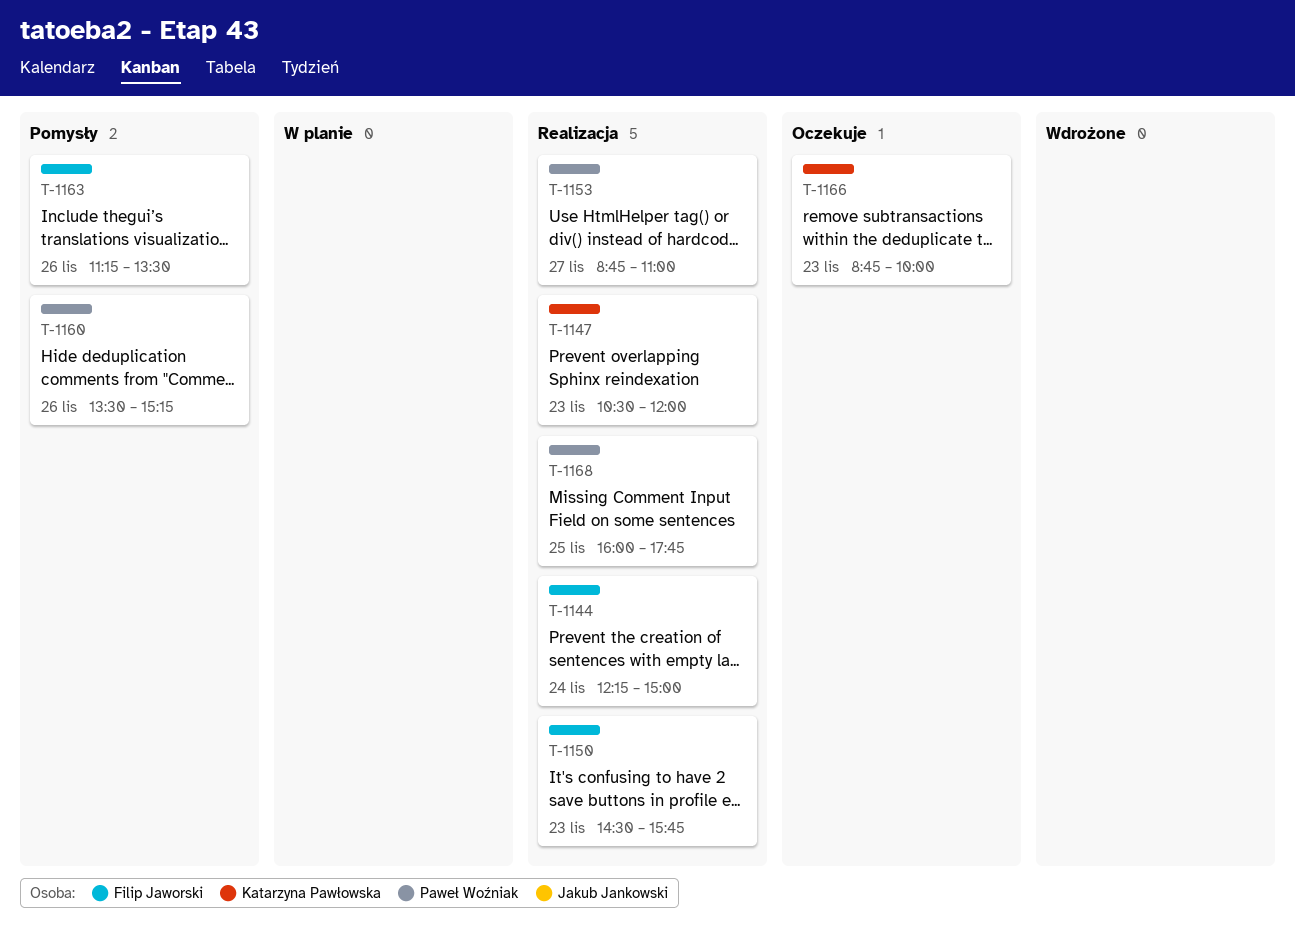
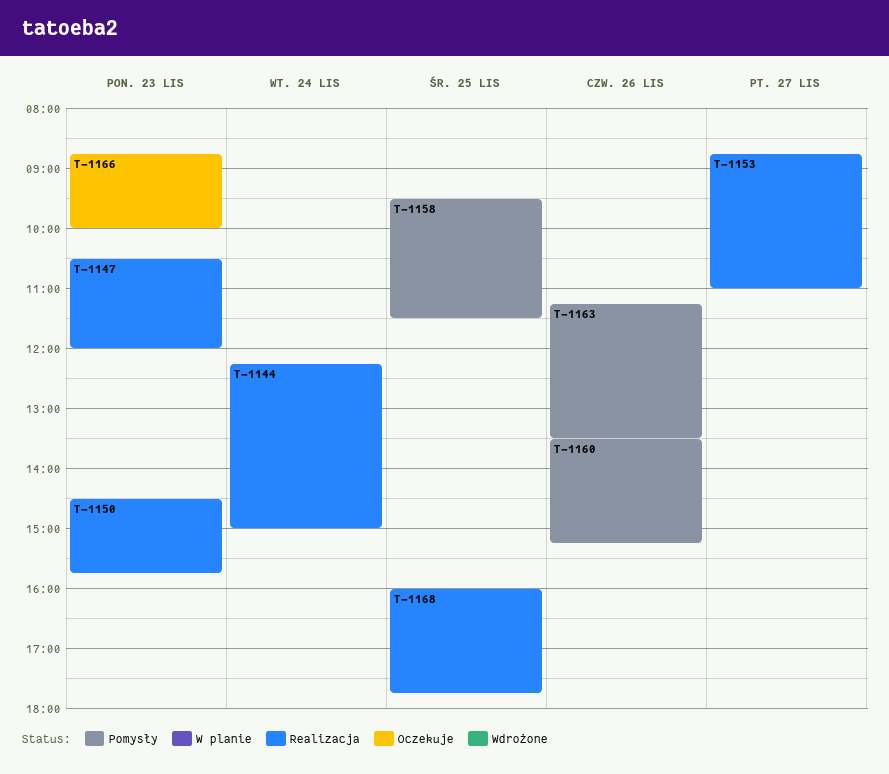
T-1158: none -> present

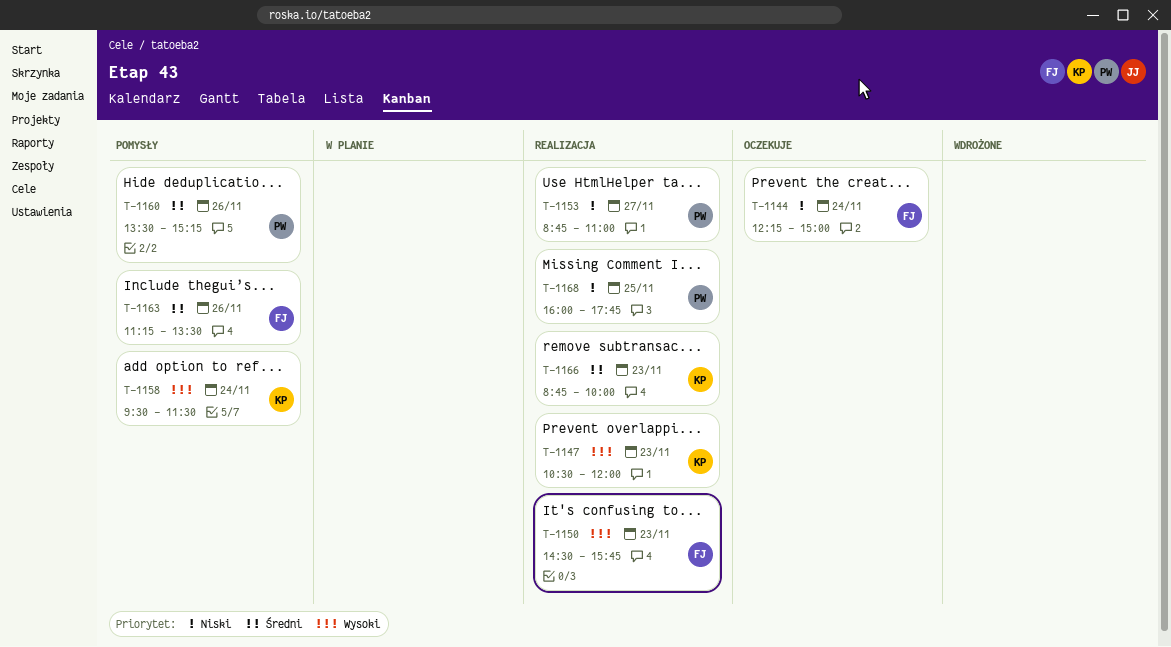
T-1144, status: Realizacja -> Oczekuje
T-1158, day: Nov 25 -> Nov 24
T-1166, status: Oczekuje -> Realizacja

